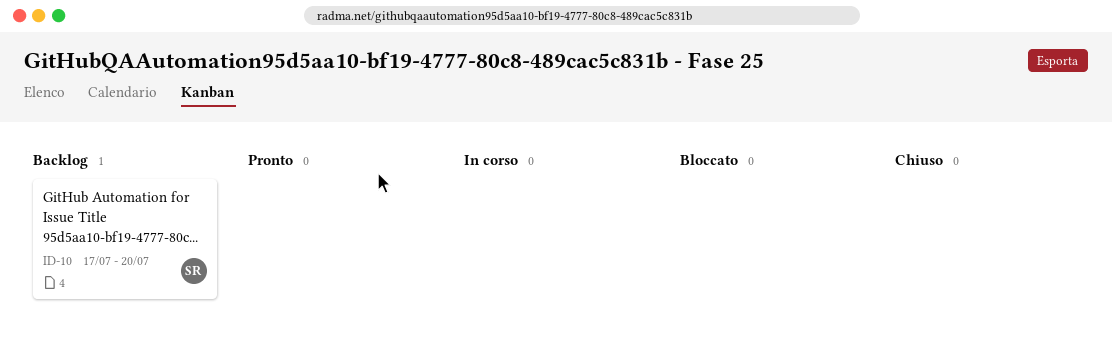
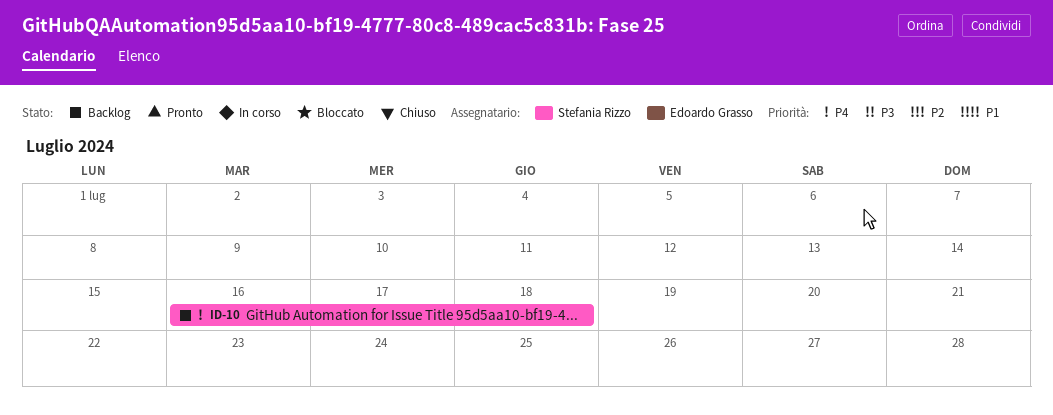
ID-10, start: Jul 17 -> Jul 16
ID-10, due: Jul 20 -> Jul 18

